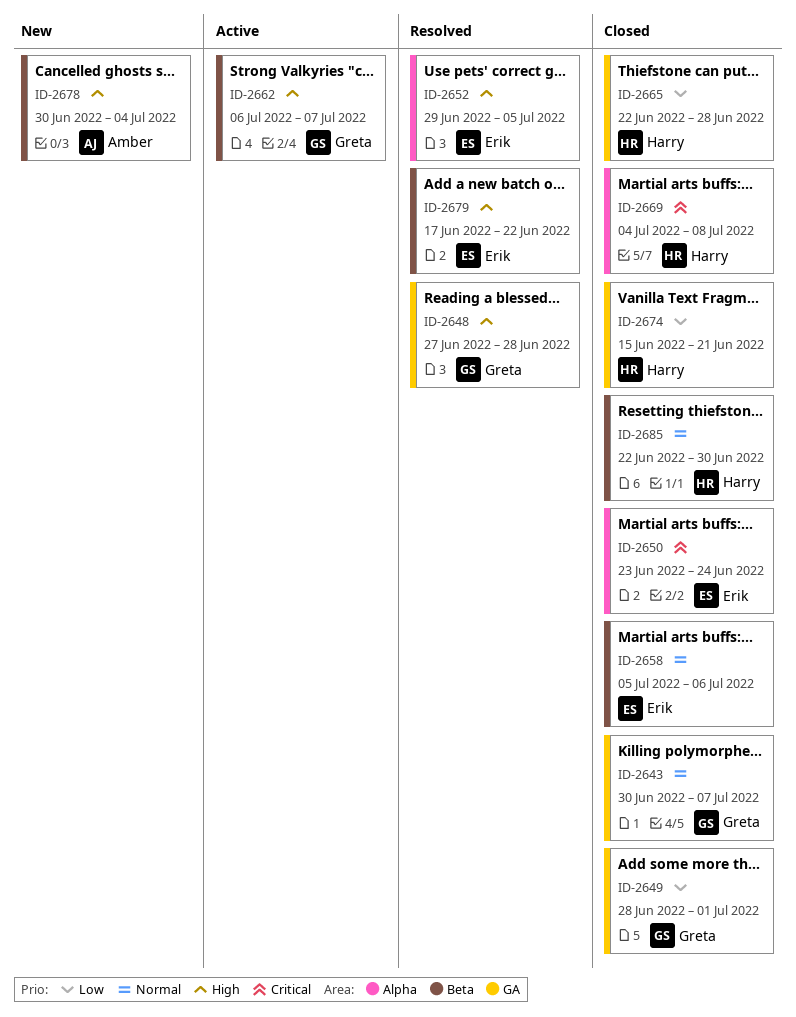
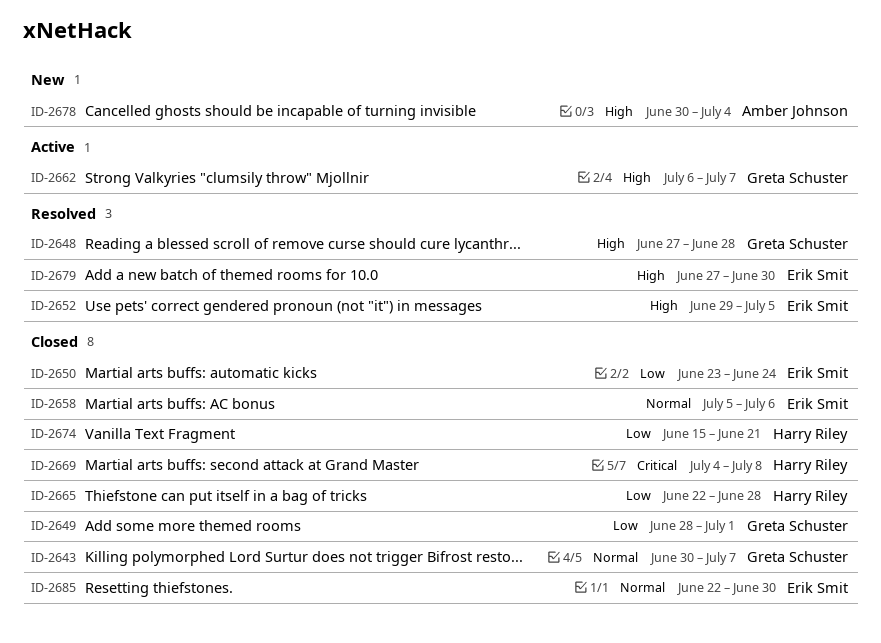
ID-2650, priority: Critical -> Low
ID-2679, start: Jun 17 -> Jun 27
ID-2679, due: Jun 22 -> Jun 30
ID-2685, owner: Harry Riley -> Erik Smit

